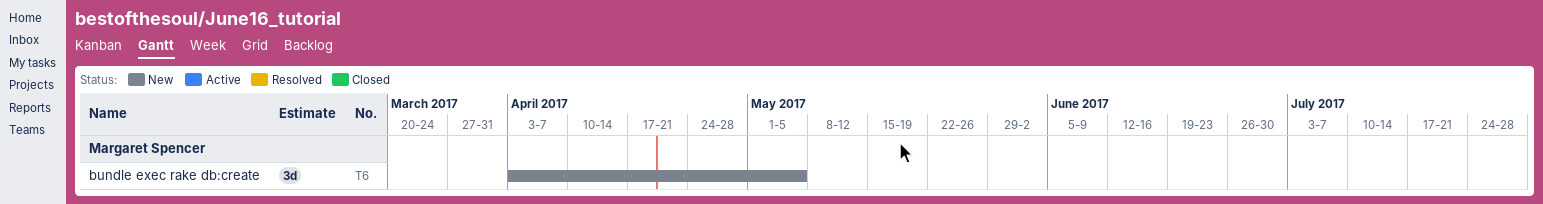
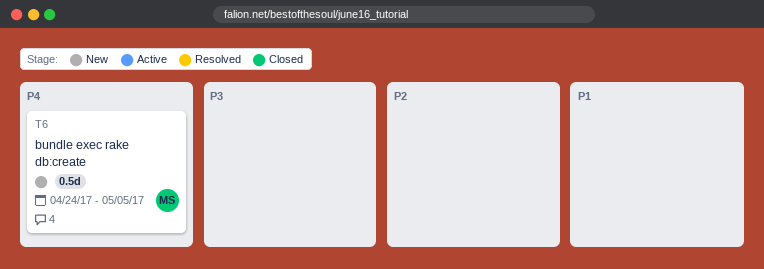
T6, estimate: 3d -> 0.5d
T6, start: Apr 3 -> Apr 24

